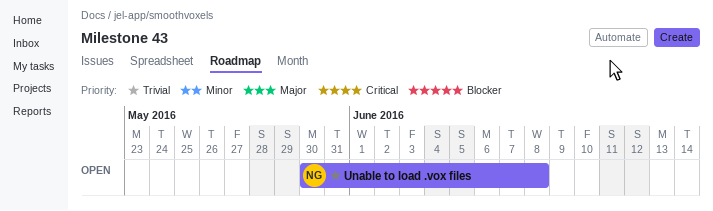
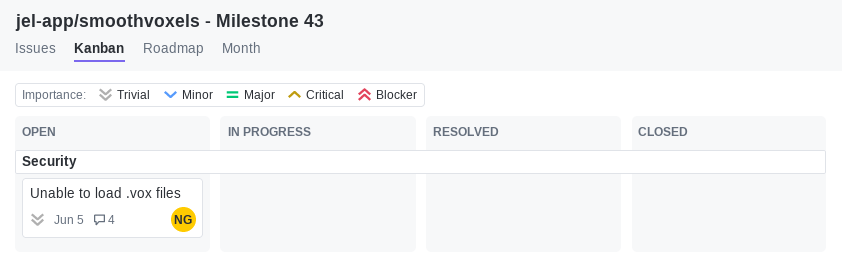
Unable to load .vox files, due: Jun 8 -> Jun 5

